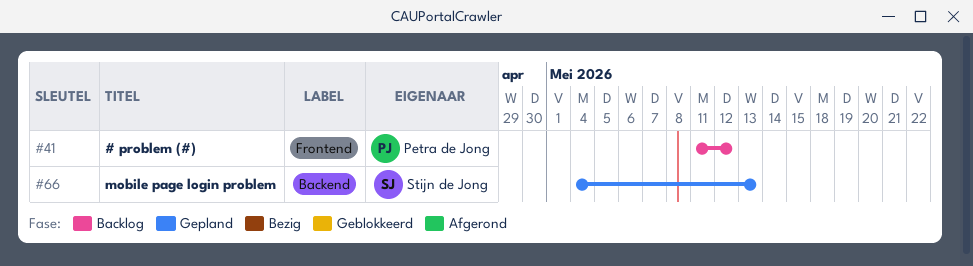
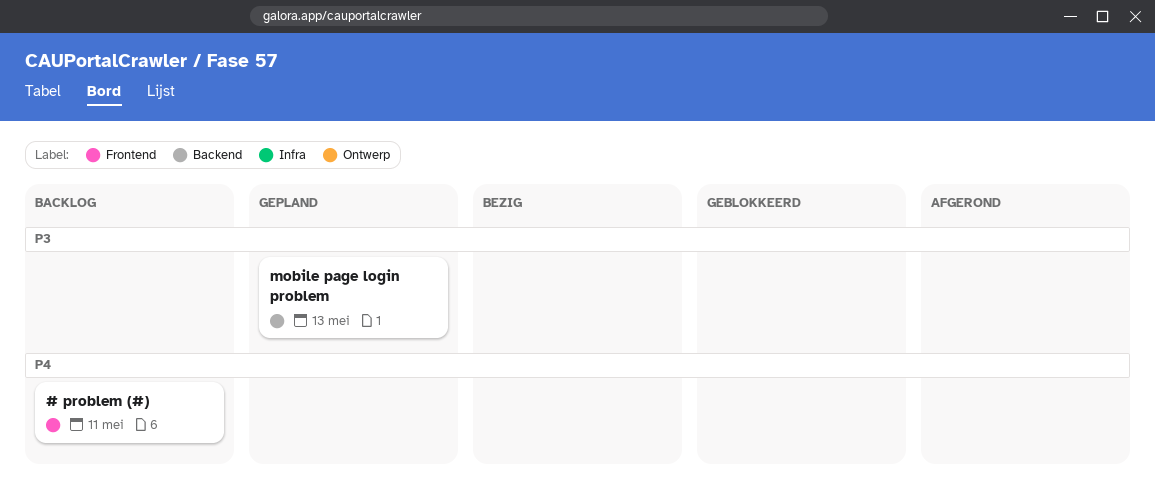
# problem (#), due: May 12 -> May 11

